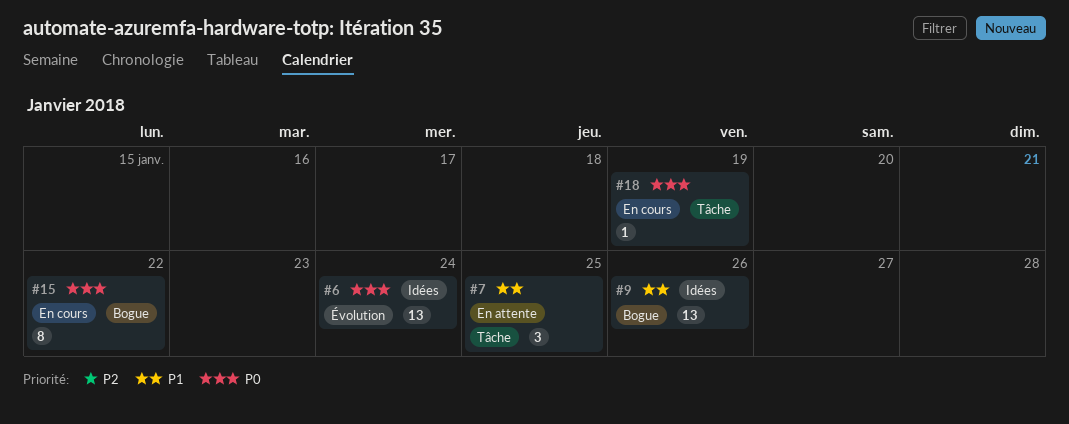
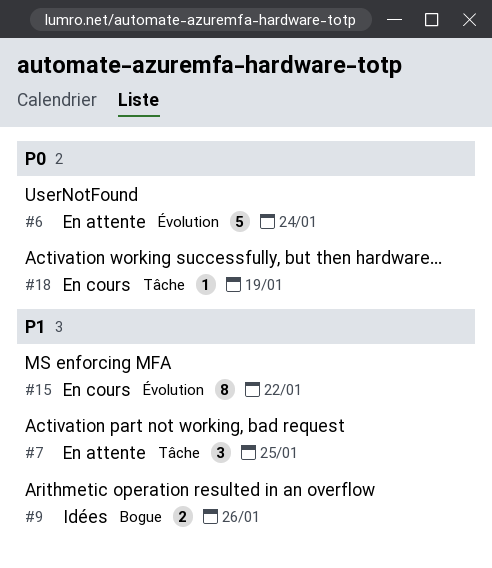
#6, status: Idées -> En attente
#6, estimate: 13 -> 5
#9, estimate: 13 -> 2
#15, priority: P0 -> P1
#15, label: Bogue -> Évolution

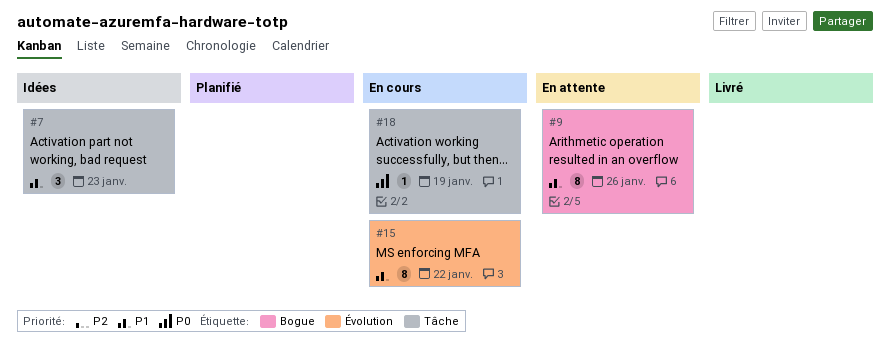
#6: present -> none
#7, status: En attente -> Idées
#7, due: Jan 25 -> Jan 23
#9, status: Idées -> En attente
#9, estimate: 2 -> 8

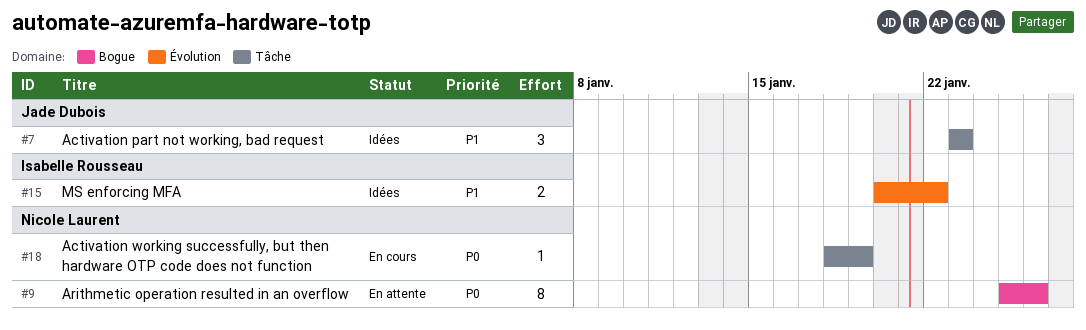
#9, priority: P1 -> P0
#15, status: En cours -> Idées
#15, estimate: 8 -> 2

